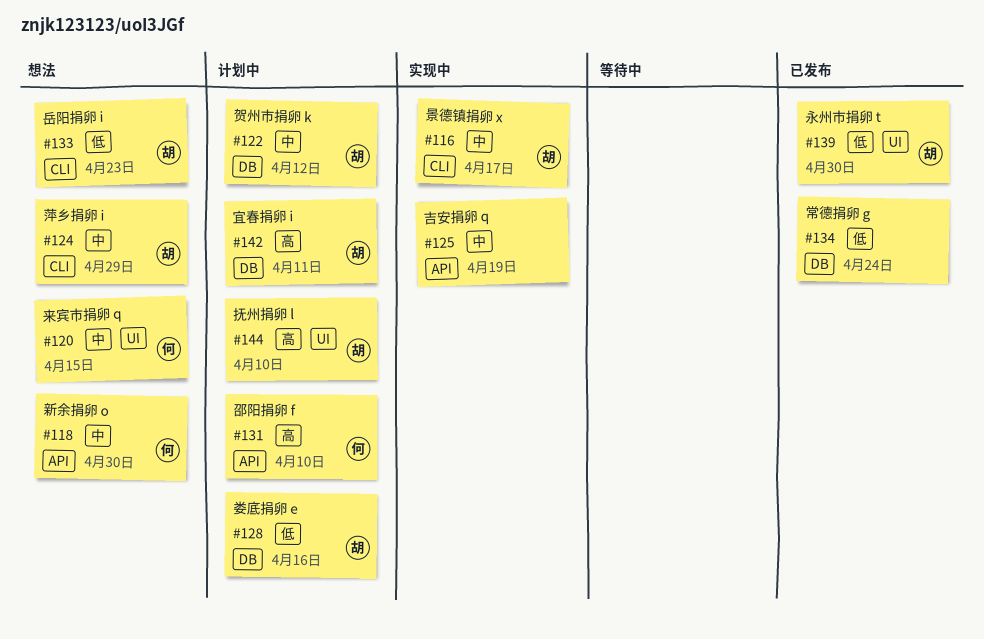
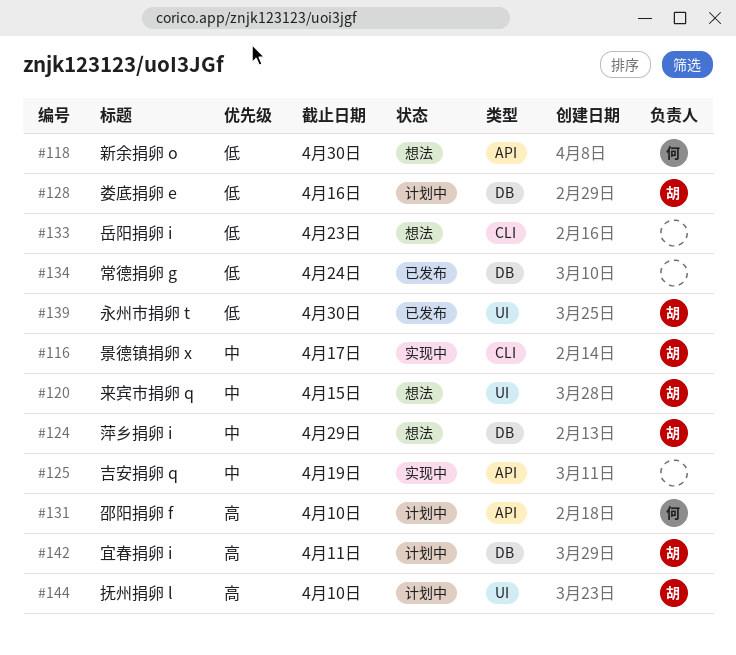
#118, priority: 中 -> 低
#120, owner: 何 -> 胡
#122: present -> none
#124, label: CLI -> DB
#133, owner: 胡 -> none

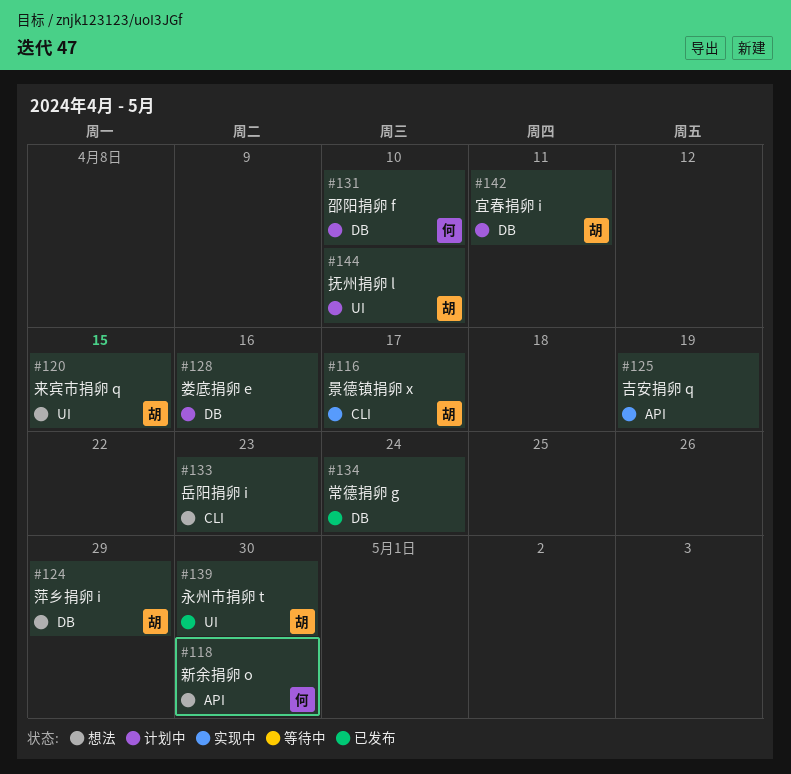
#128, owner: 胡 -> none
#131, label: API -> DB

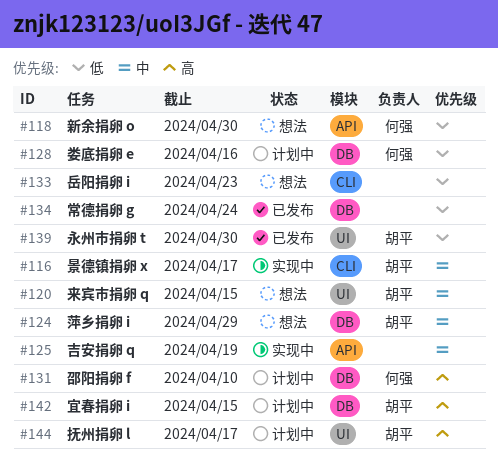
#128, owner: none -> 何强
#142, due: Apr 11 -> Apr 15
#144, due: Apr 10 -> Apr 17

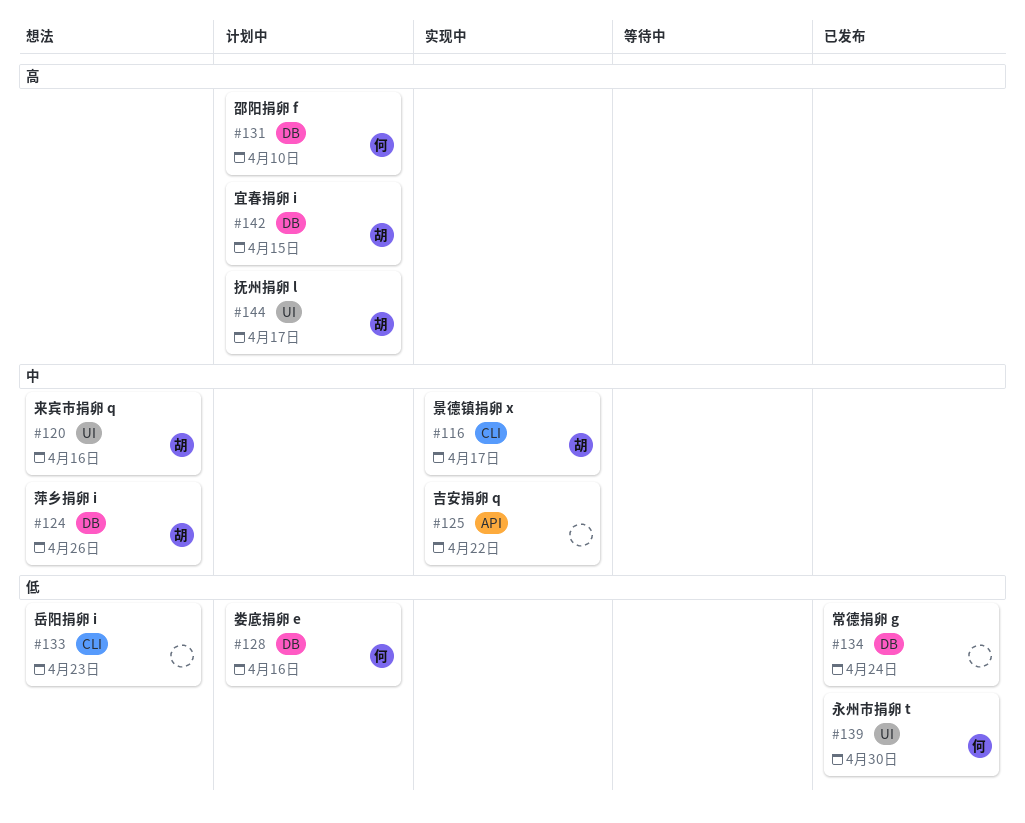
#118: present -> none
#120, due: Apr 15 -> Apr 16
#124, due: Apr 29 -> Apr 26
#125, due: Apr 19 -> Apr 22
#139, owner: 胡平 -> 何强

